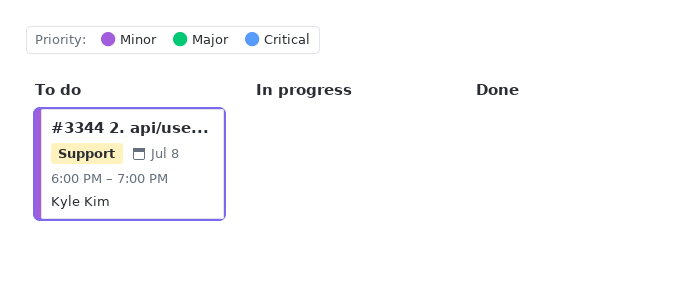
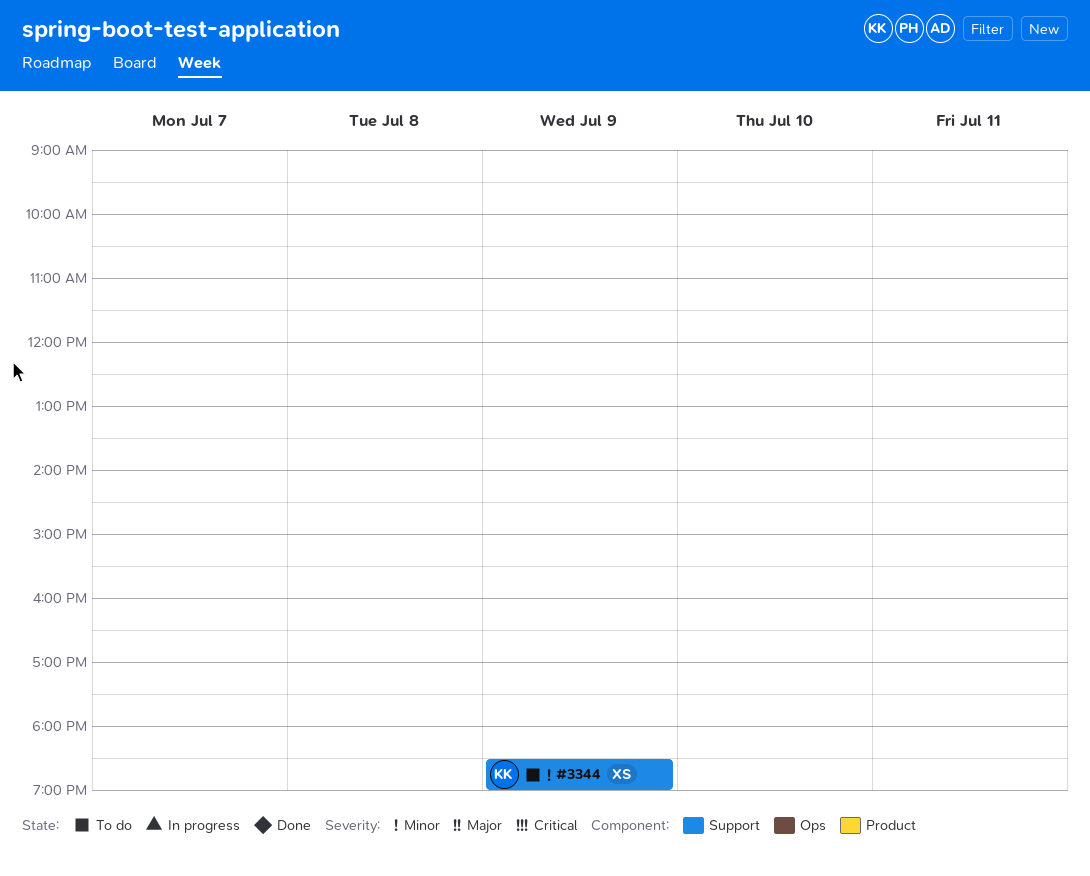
#3344, day: Jul 8 -> Jul 9
#3344, begins: 18:00 -> 18:30

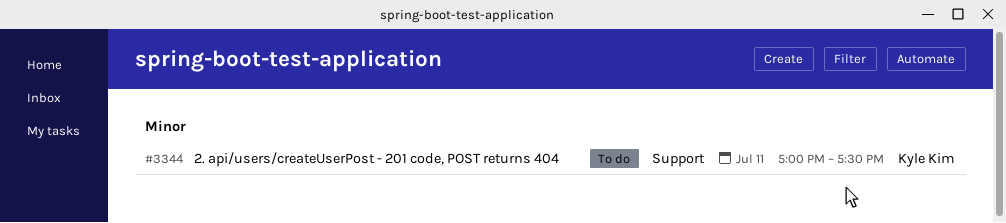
#3344, day: Jul 9 -> Jul 11
#3344, begins: 18:30 -> 17:00
#3344, ends: 19:00 -> 17:30

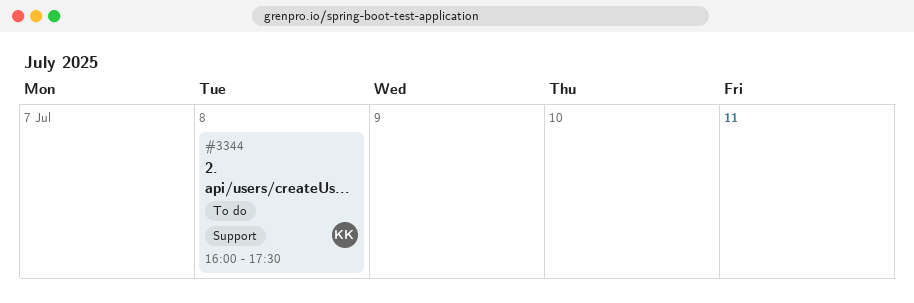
#3344, day: Jul 11 -> Jul 8
#3344, begins: 17:00 -> 16:00

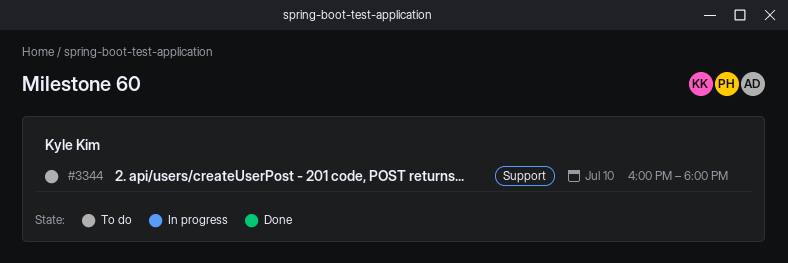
#3344, day: Jul 8 -> Jul 10
#3344, ends: 17:30 -> 18:00

